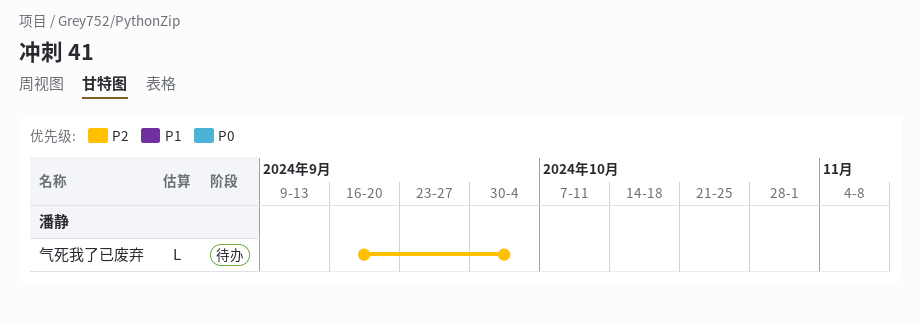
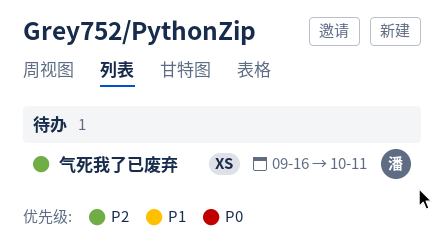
气死我了已废弃, estimate: L -> XS
气死我了已废弃, due: Oct 4 -> Oct 11

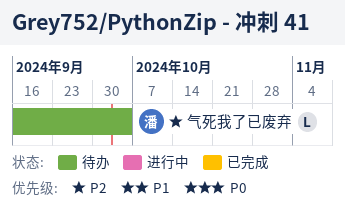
气死我了已废弃, estimate: XS -> L
气死我了已废弃, due: Oct 11 -> Oct 4

